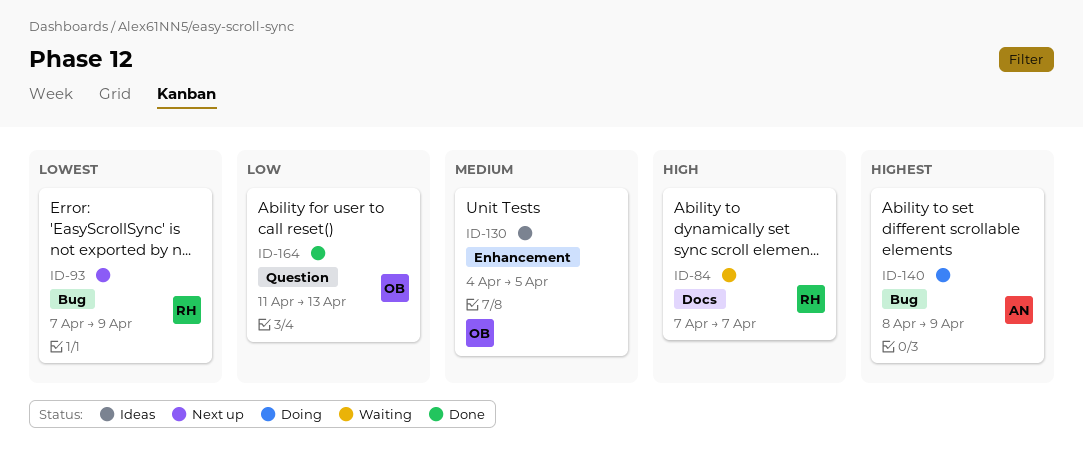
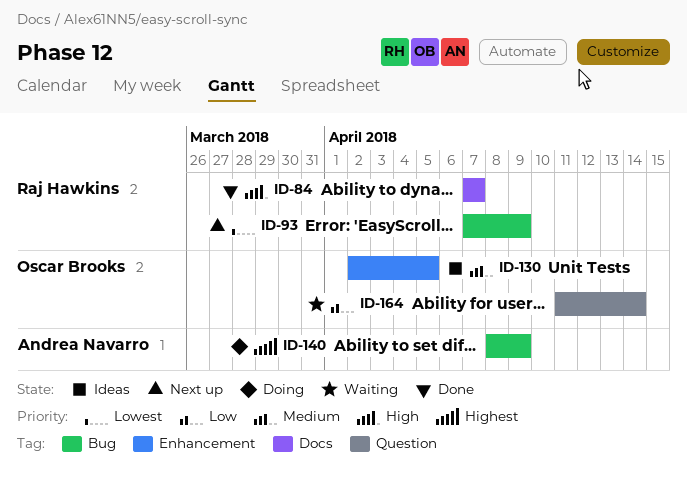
ID-84, status: Waiting -> Done
ID-130, start: Apr 4 -> Apr 2
ID-164, status: Done -> Waiting
ID-164, due: Apr 13 -> Apr 14

